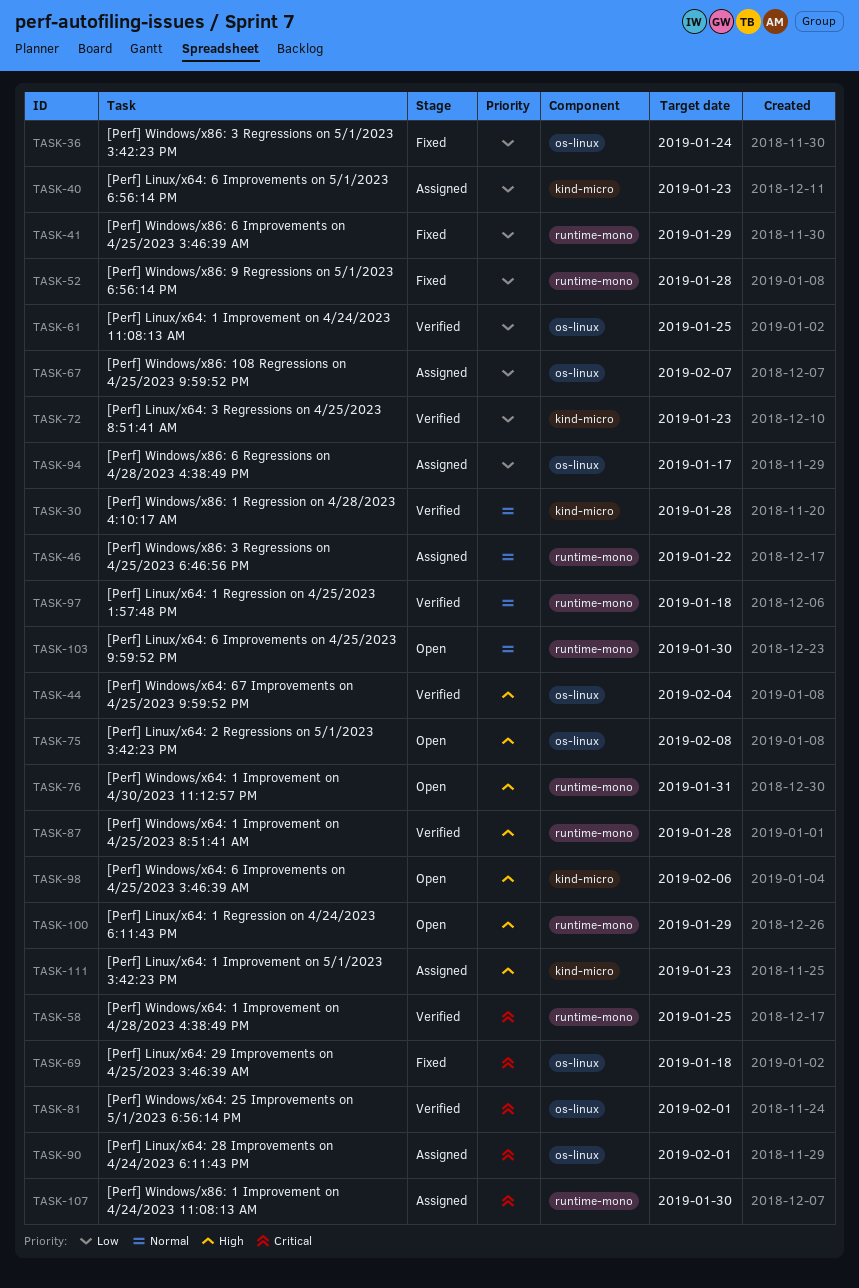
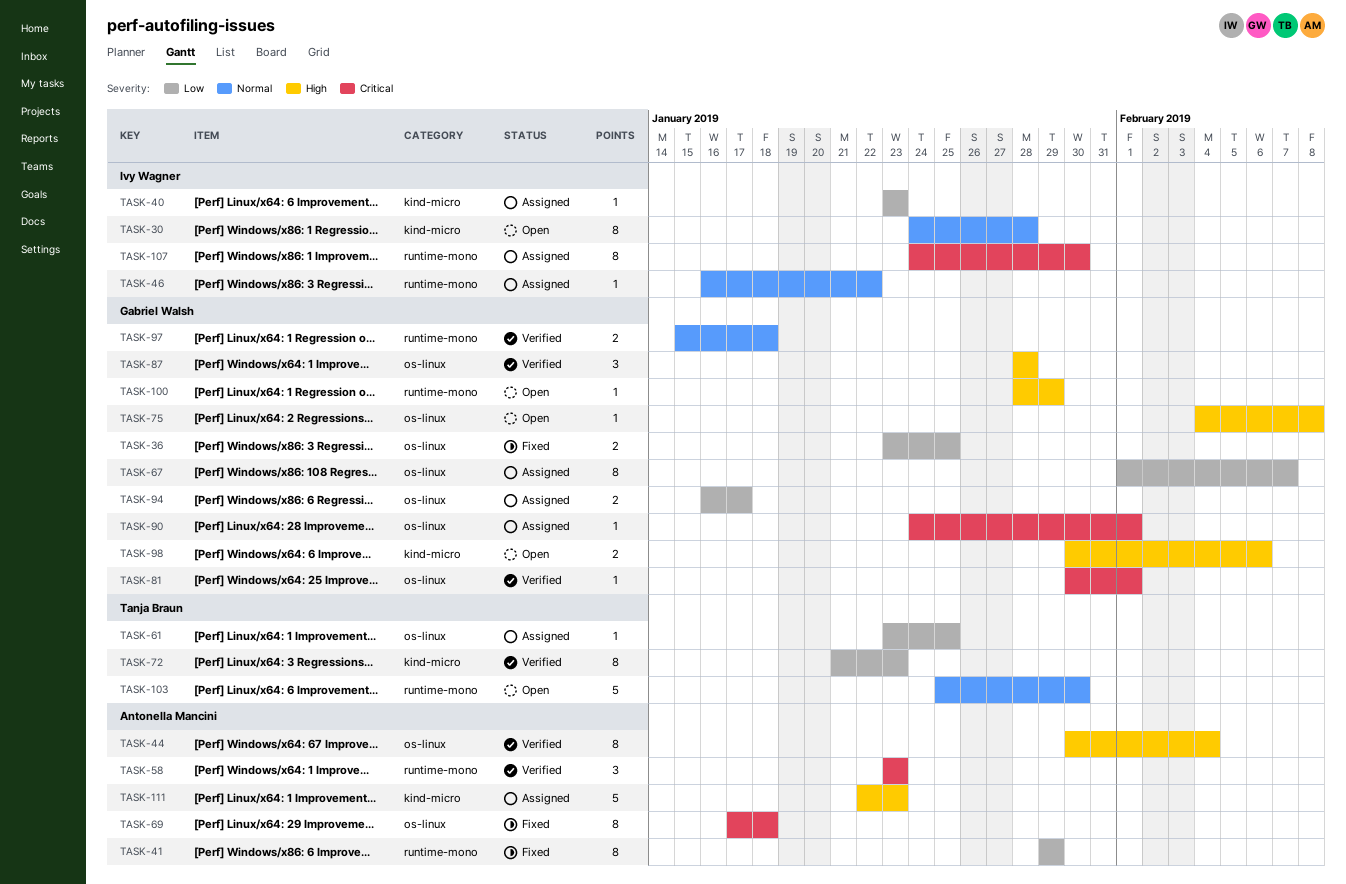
TASK-30, status: Verified -> Open
TASK-36, due: Jan 24 -> Jan 25
TASK-52: present -> none
TASK-58, due: Jan 25 -> Jan 23
TASK-61, status: Verified -> Assigned
TASK-76: present -> none
TASK-87, label: runtime-mono -> os-linux

